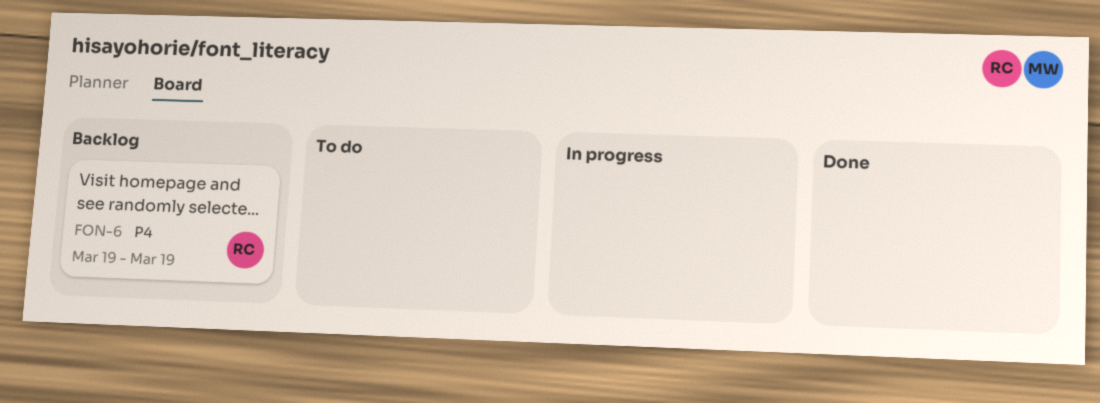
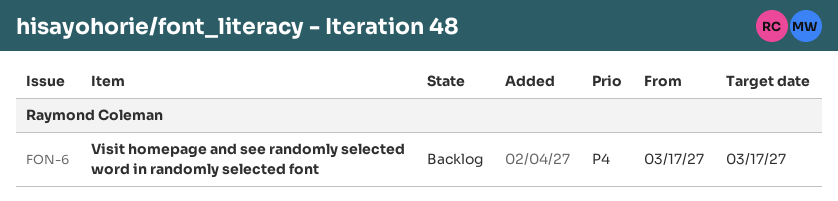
FON-6, start: Mar 19 -> Mar 17
FON-6, due: Mar 19 -> Mar 17

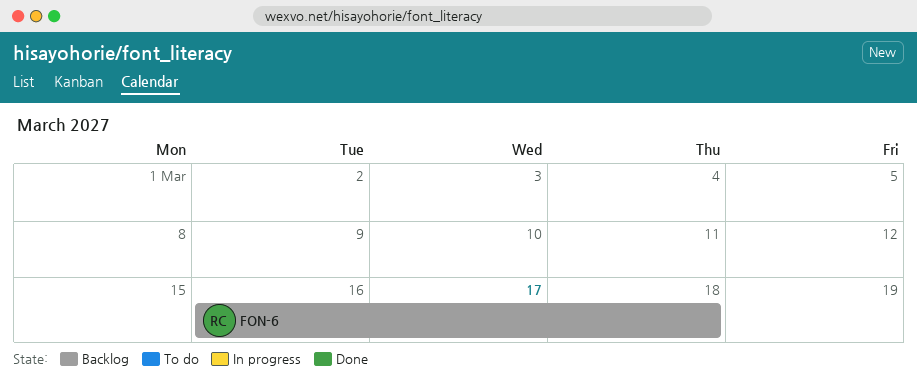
FON-6, start: Mar 17 -> Mar 16
FON-6, due: Mar 17 -> Mar 18

